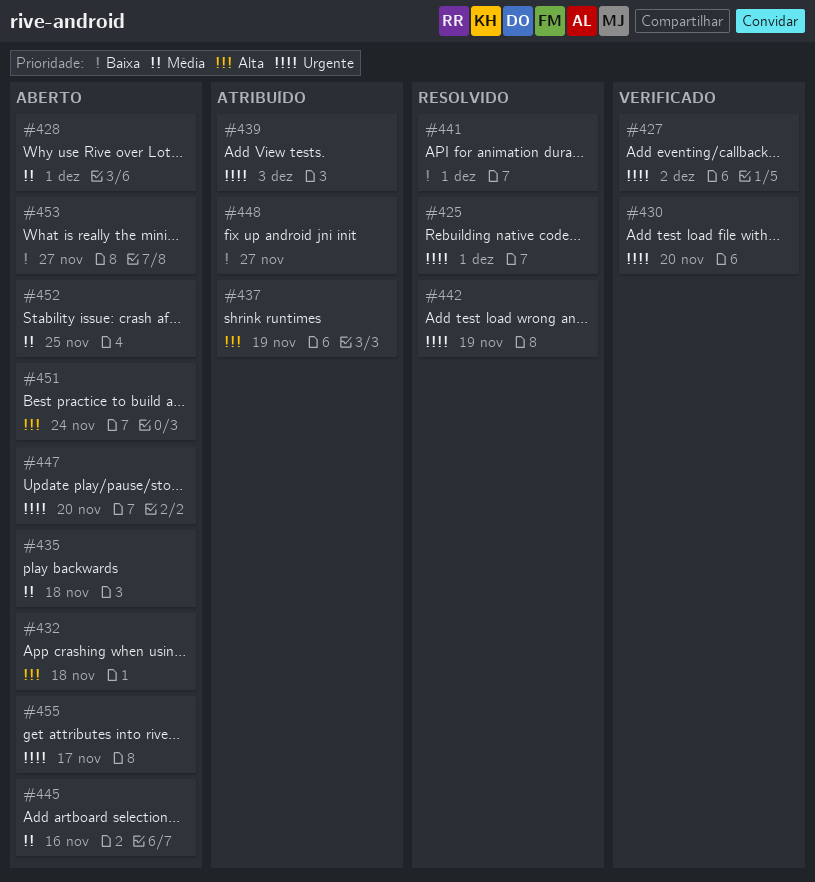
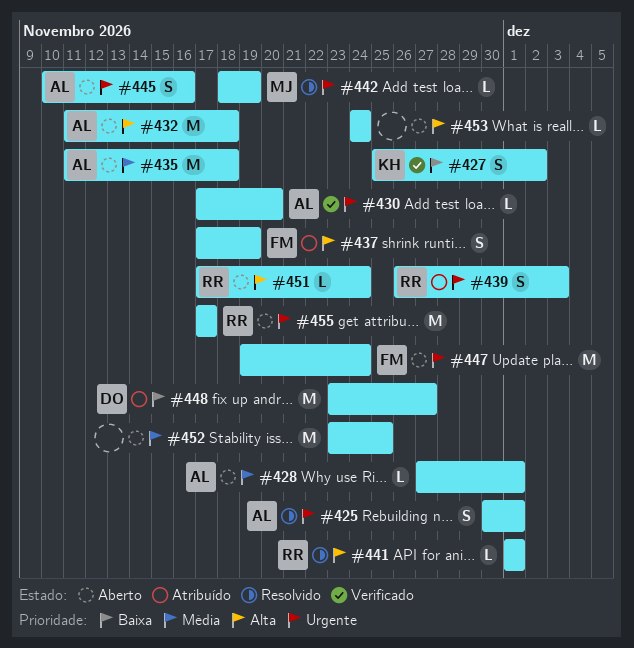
#427, priority: Urgente -> Baixa
#441, priority: Baixa -> Alta
#445, priority: Média -> Urgente
#447, due: Nov 20 -> Nov 24
#453, priority: Baixa -> Alta
#453, due: Nov 27 -> Nov 24

